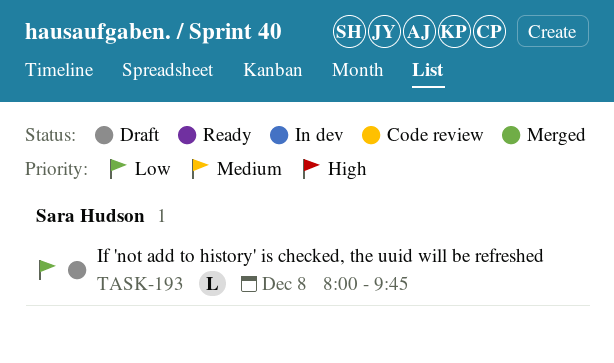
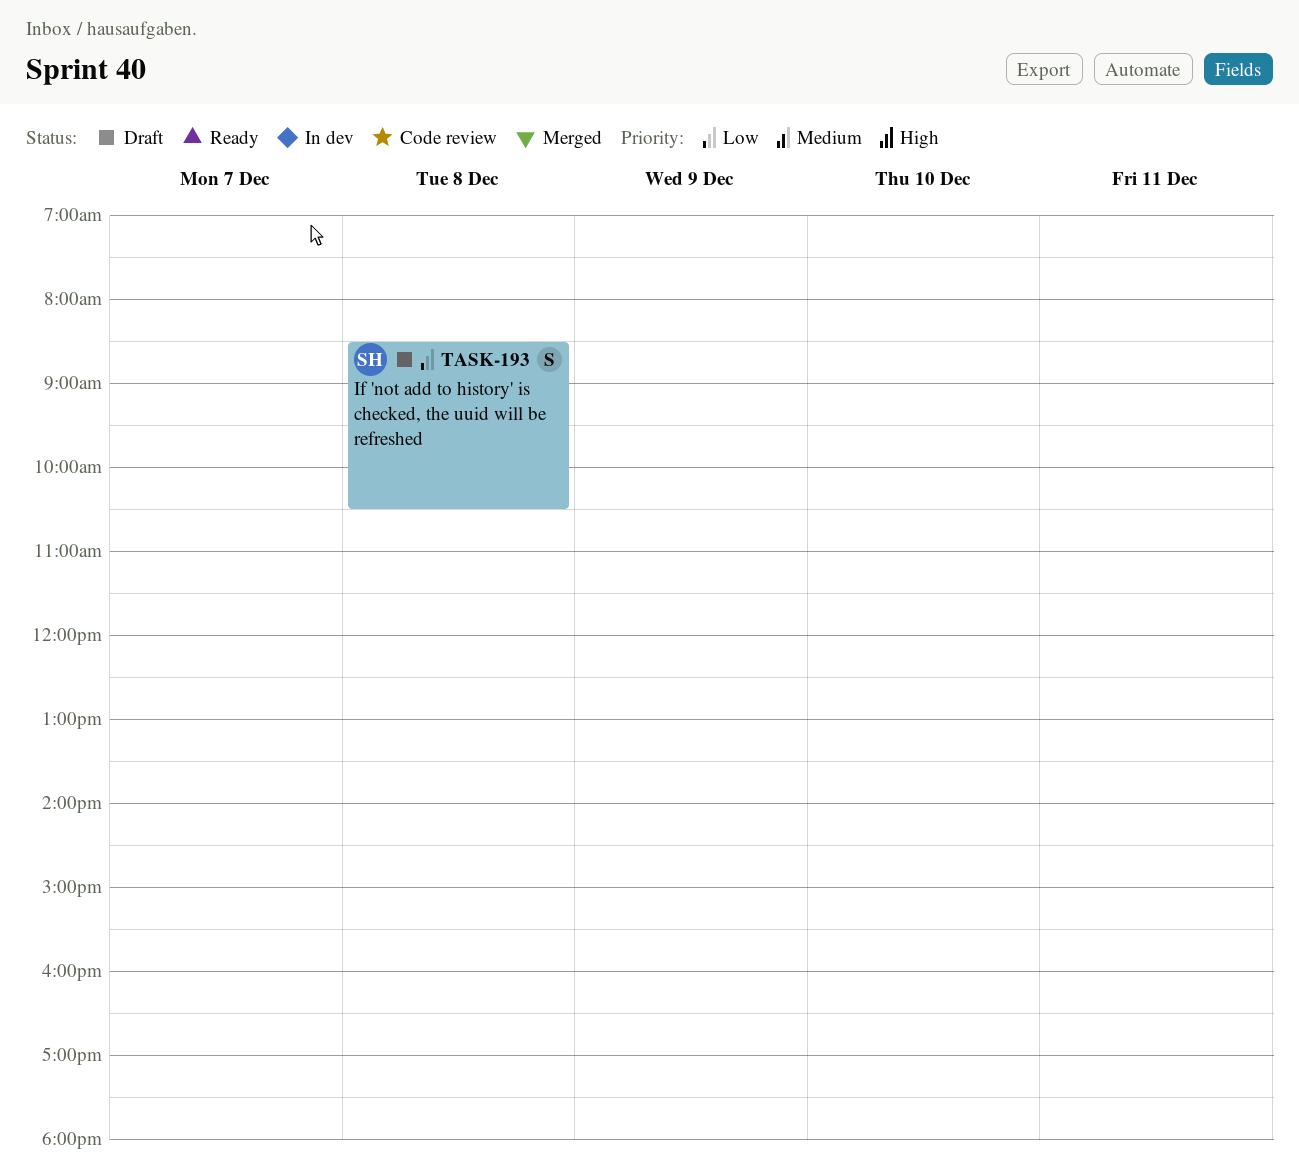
TASK-193, estimate: L -> S
TASK-193, begins: 08:00 -> 08:30
TASK-193, ends: 09:45 -> 10:30

